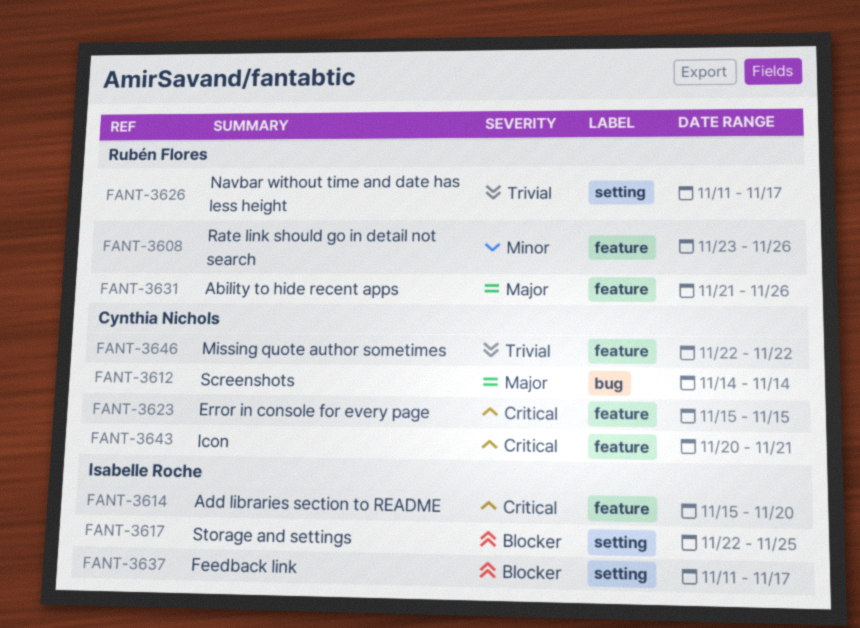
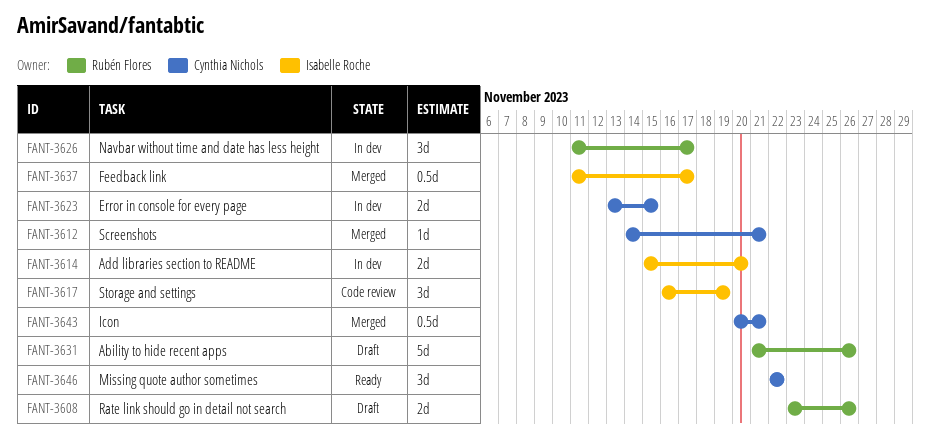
FANT-3612, due: Nov 14 -> Nov 21
FANT-3617, start: Nov 22 -> Nov 16
FANT-3617, due: Nov 25 -> Nov 19
FANT-3623, start: Nov 15 -> Nov 13

